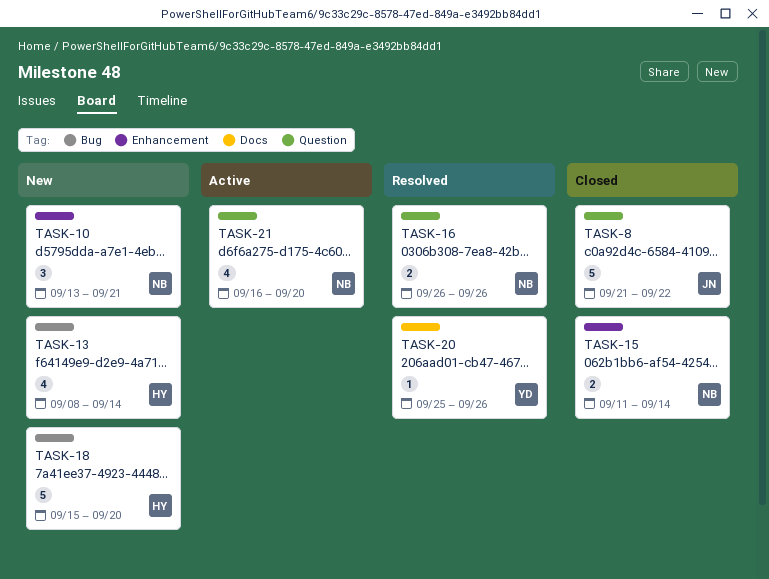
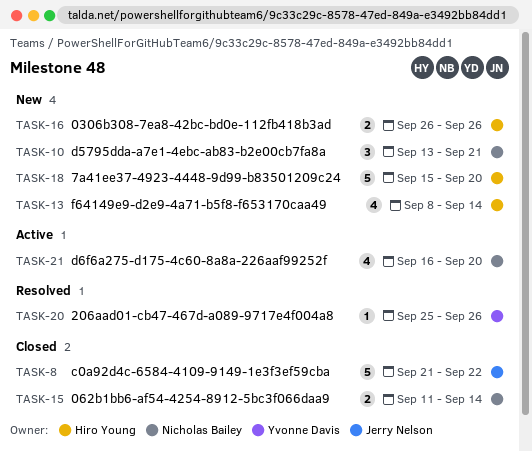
TASK-16, status: Resolved -> New
TASK-16, owner: Nicholas Bailey -> Hiro Young

